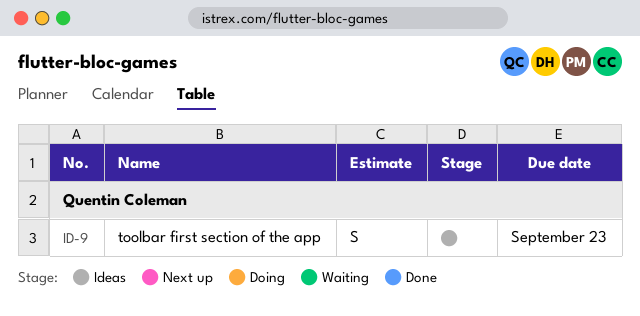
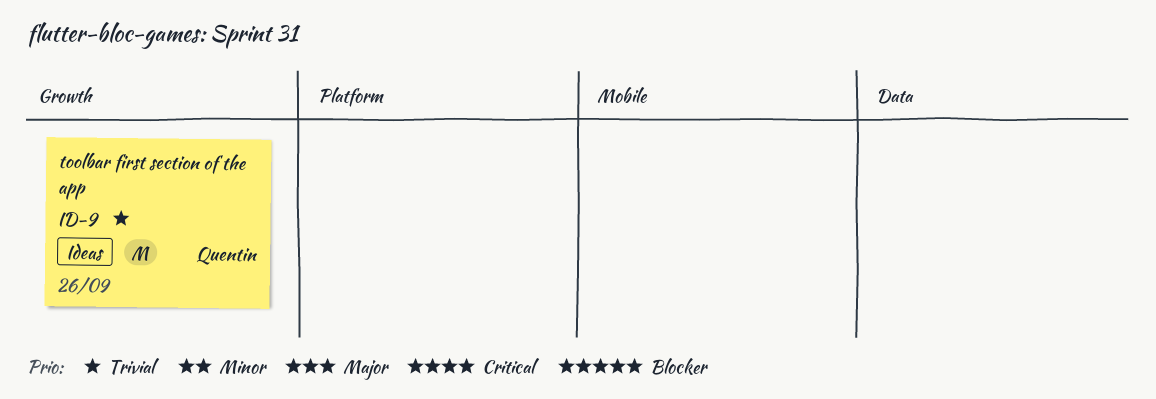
ID-9, estimate: S -> M
ID-9, due: Sep 23 -> Sep 26

